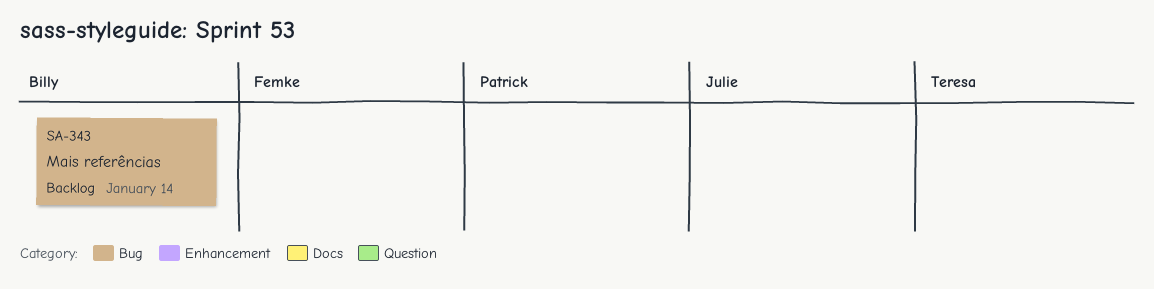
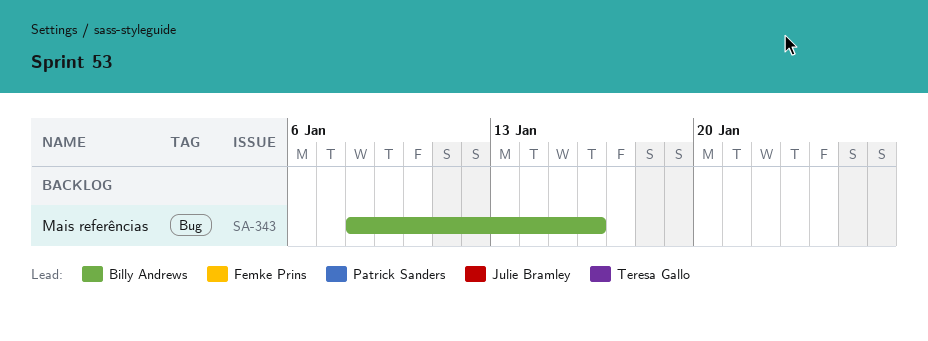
SA-343, due: Jan 14 -> Jan 16

